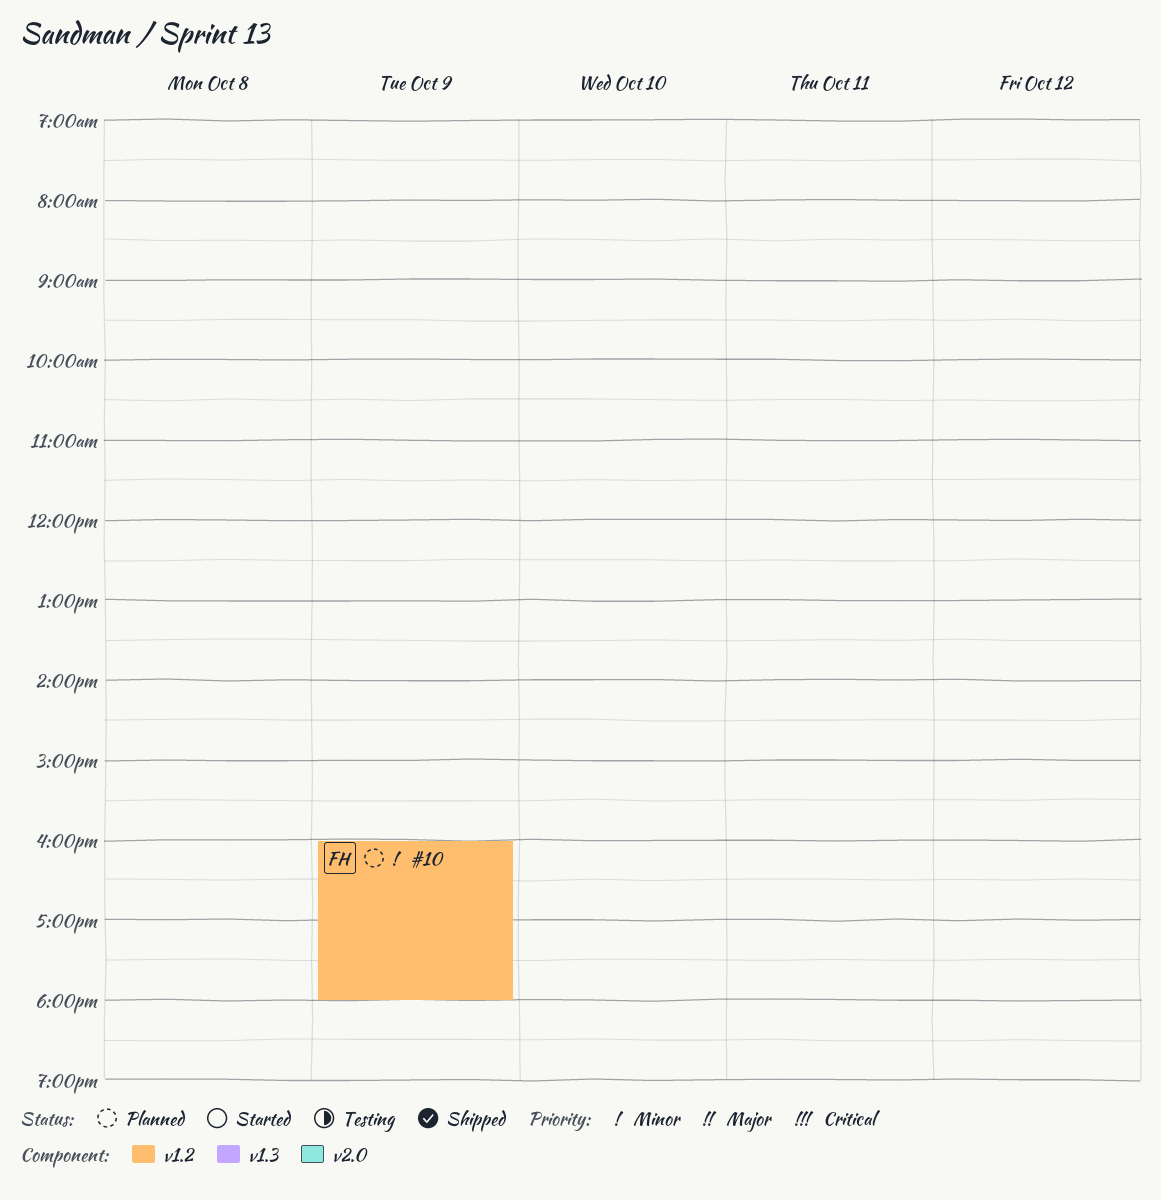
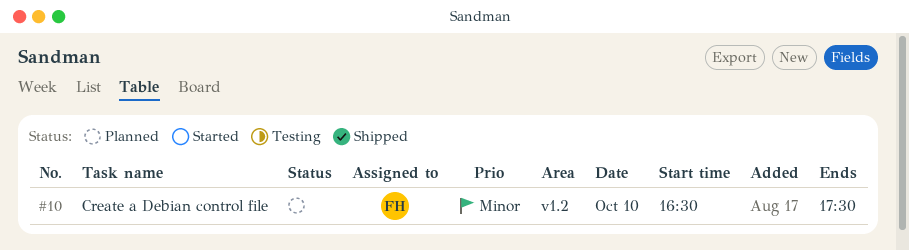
#10, day: Oct 9 -> Oct 10
#10, begins: 16:00 -> 16:30
#10, ends: 18:00 -> 17:30

